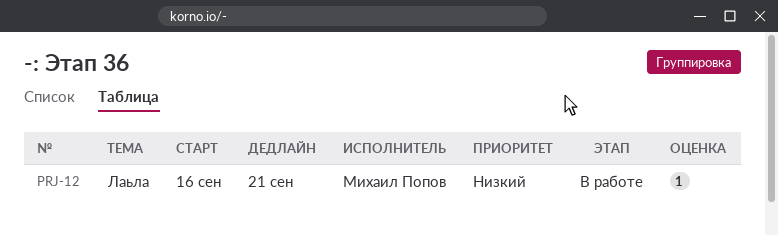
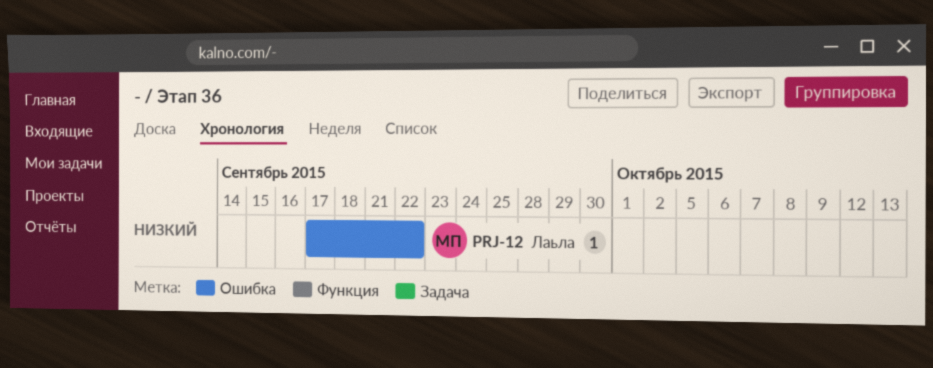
PRJ-12, start: Sep 16 -> Sep 17
PRJ-12, due: Sep 21 -> Sep 22

